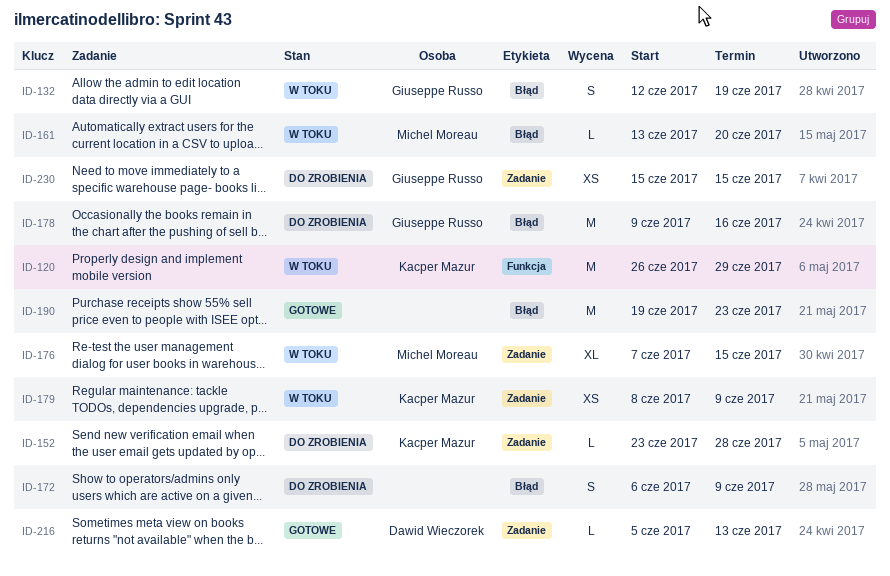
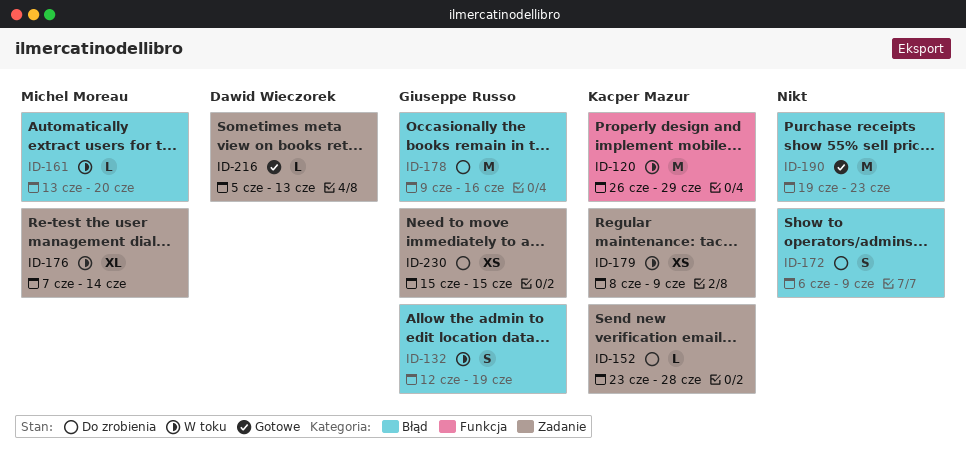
ID-176, due: Jun 15 -> Jun 14

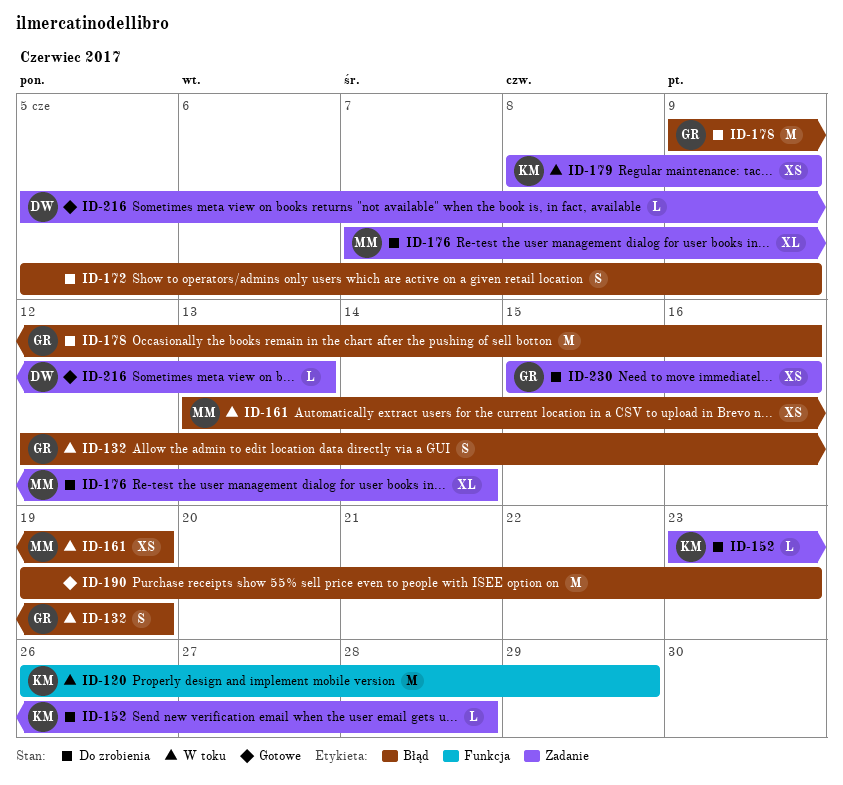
ID-161, estimate: L -> XS
ID-161, due: Jun 20 -> Jun 19
ID-172, start: Jun 6 -> Jun 5
ID-176, status: W toku -> Do zrobienia
ID-230, due: Jun 15 -> Jun 16

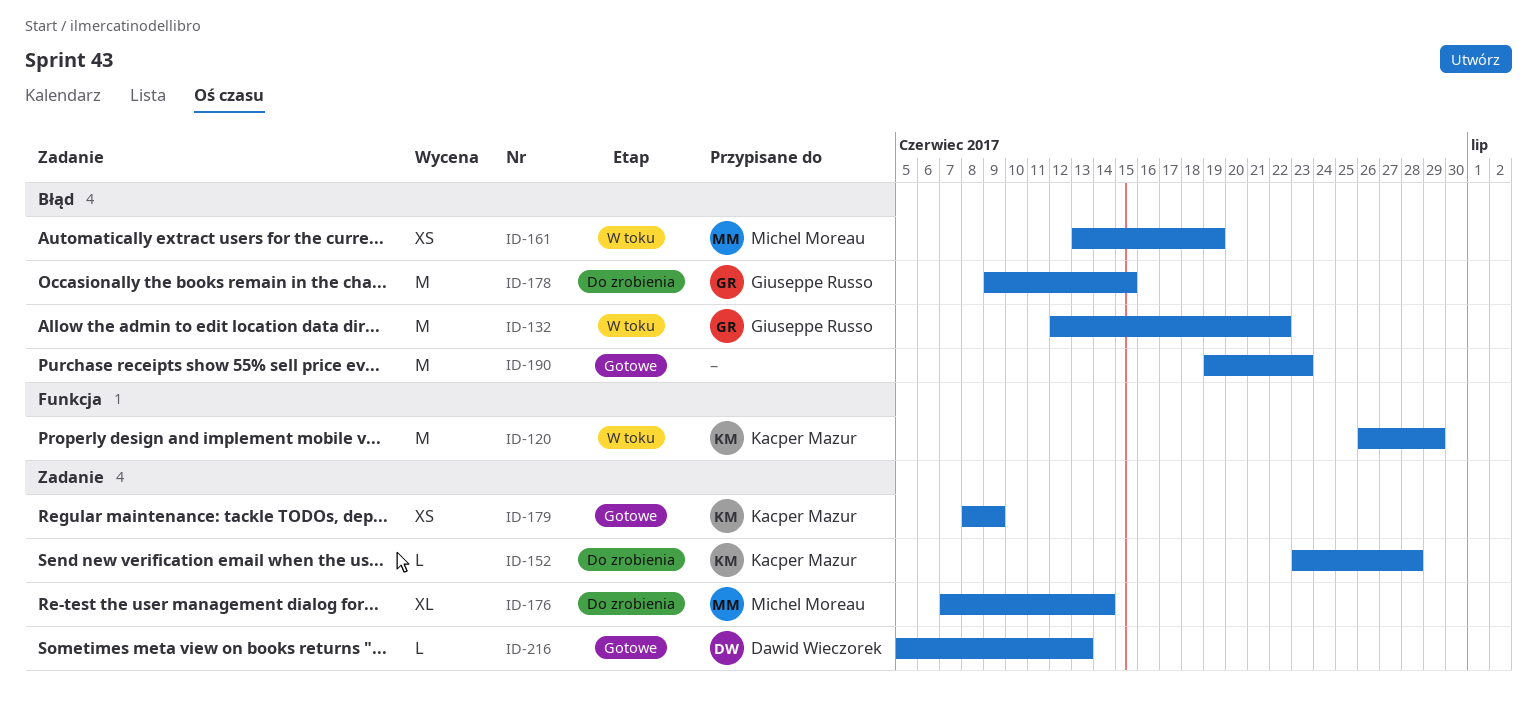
ID-132, estimate: S -> M
ID-132, due: Jun 19 -> Jun 22
ID-172: present -> none
ID-178, due: Jun 16 -> Jun 15
ID-179, status: W toku -> Gotowe
ID-230: present -> none

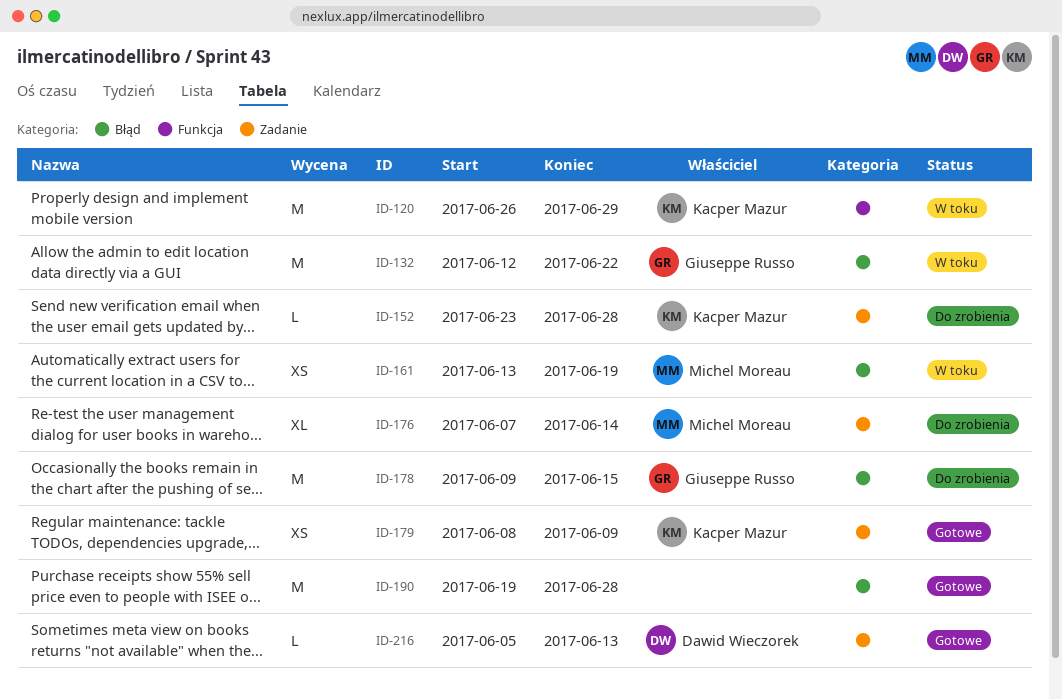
ID-190, due: Jun 23 -> Jun 28

